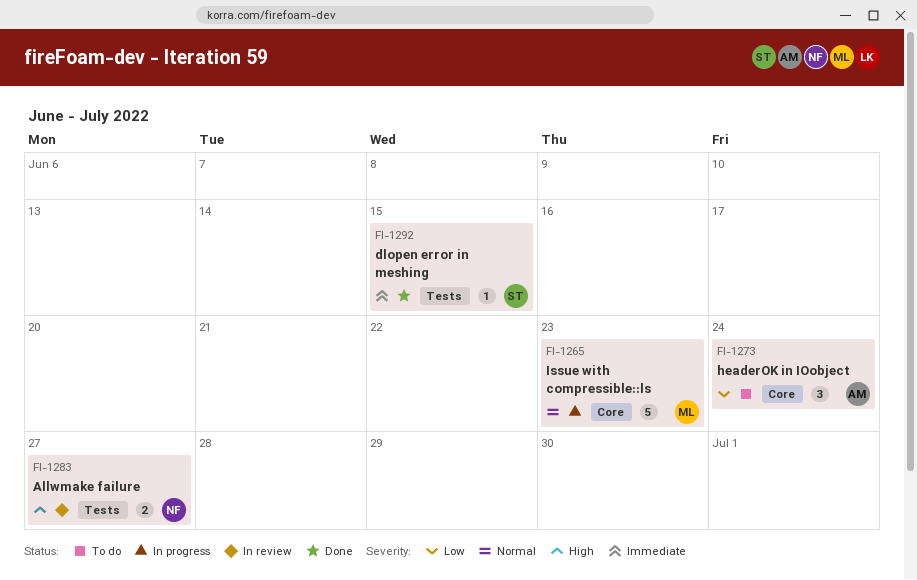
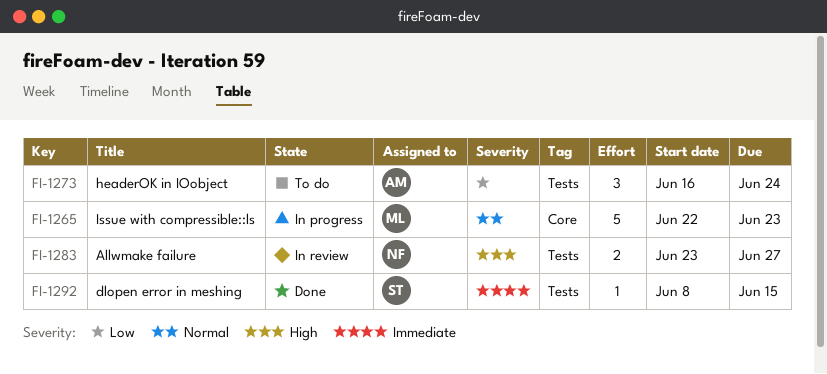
FI-1273, label: Core -> Tests

